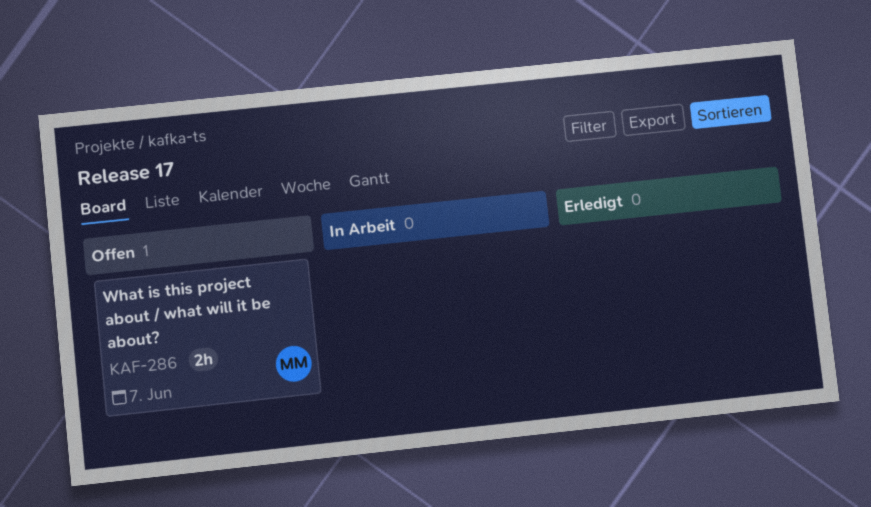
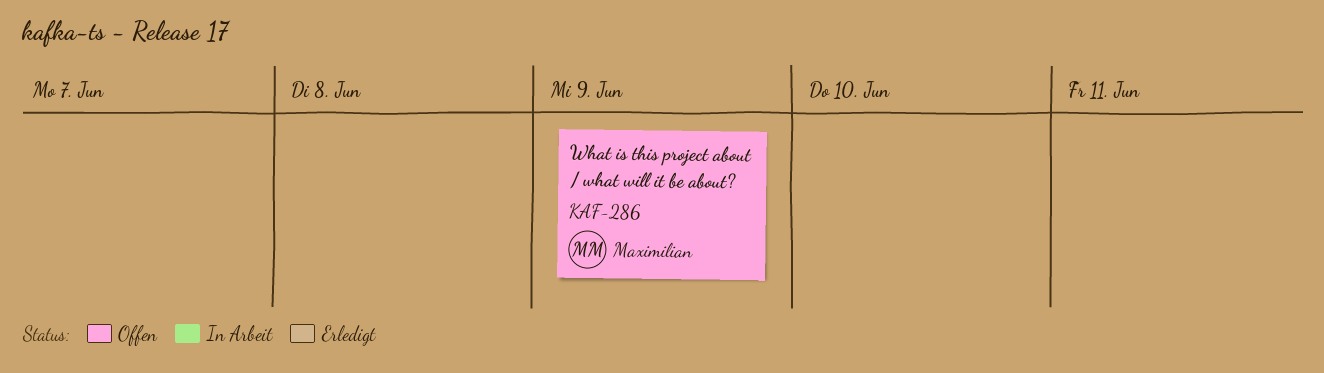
KAF-286, due: Jun 7 -> Jun 9

